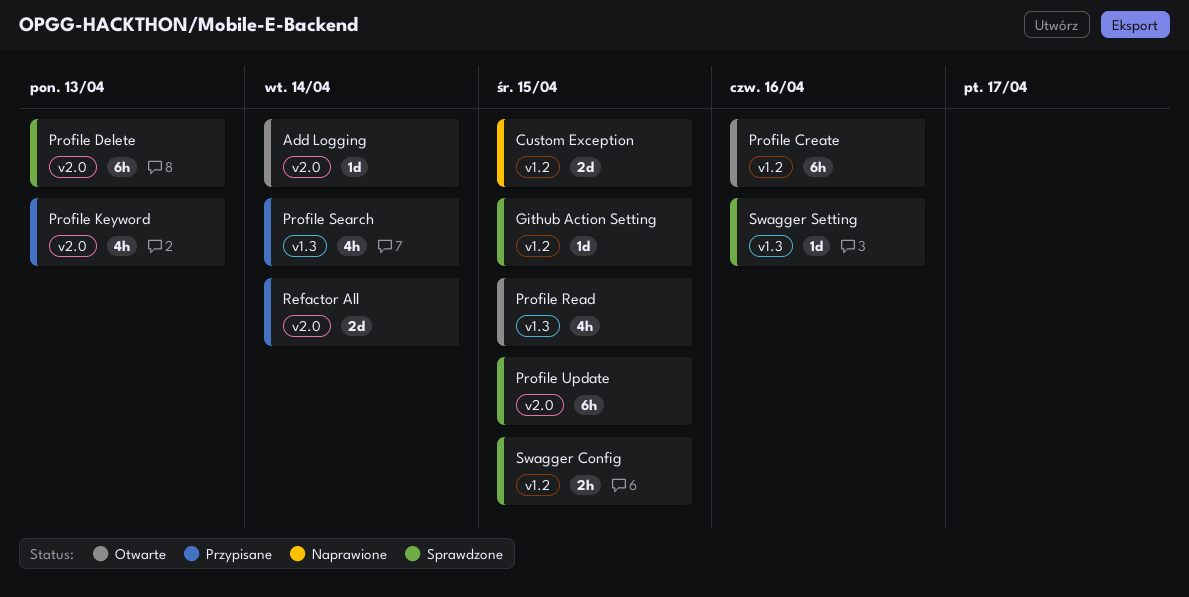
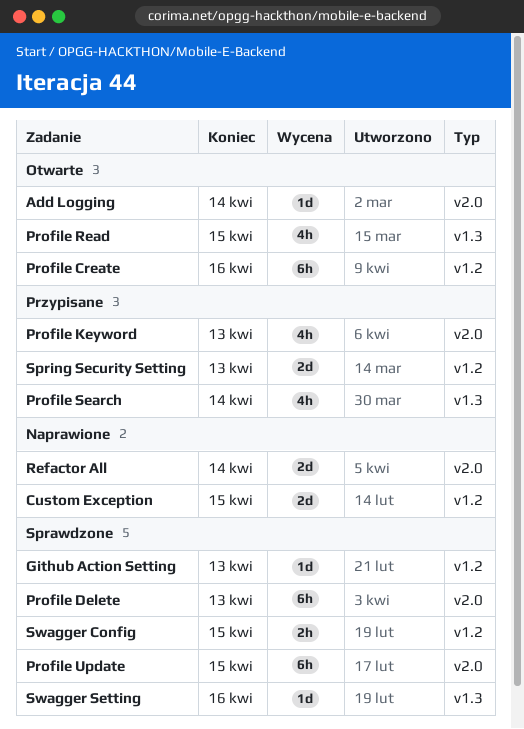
Github Action Setting, due: Apr 15 -> Apr 13
Refactor All, status: Przypisane -> Naprawione
Spring Security Setting: none -> present

